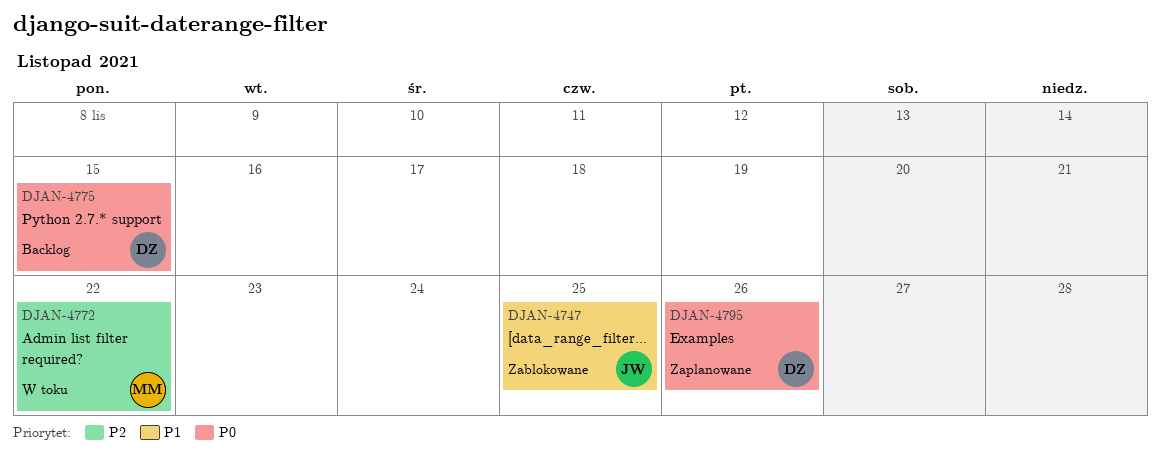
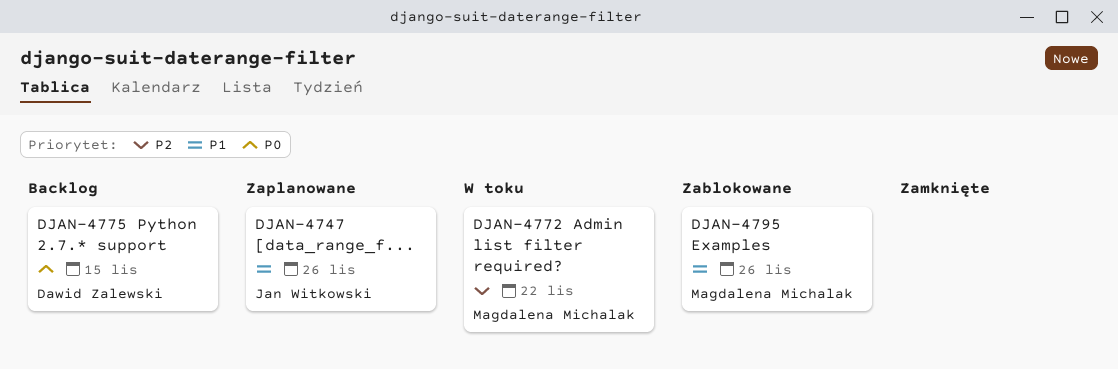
DJAN-4747, status: Zablokowane -> Zaplanowane
DJAN-4747, due: Nov 25 -> Nov 26
DJAN-4795, status: Zaplanowane -> Zablokowane
DJAN-4795, owner: Dawid Zalewski -> Magdalena Michalak
DJAN-4795, priority: P0 -> P1

